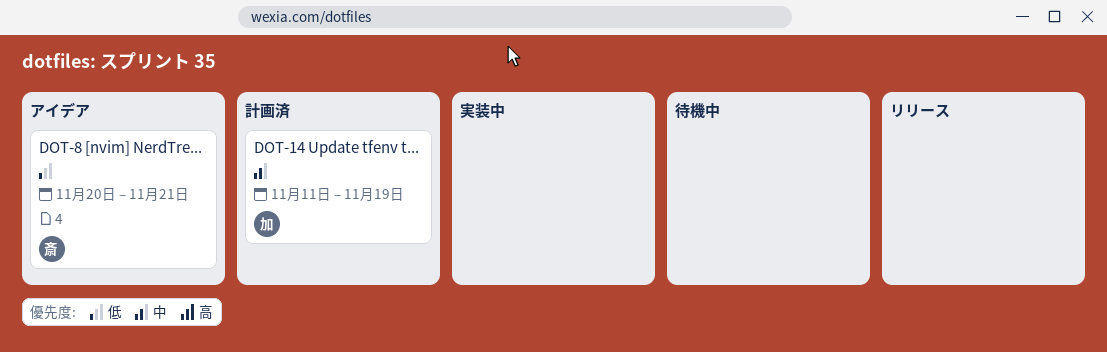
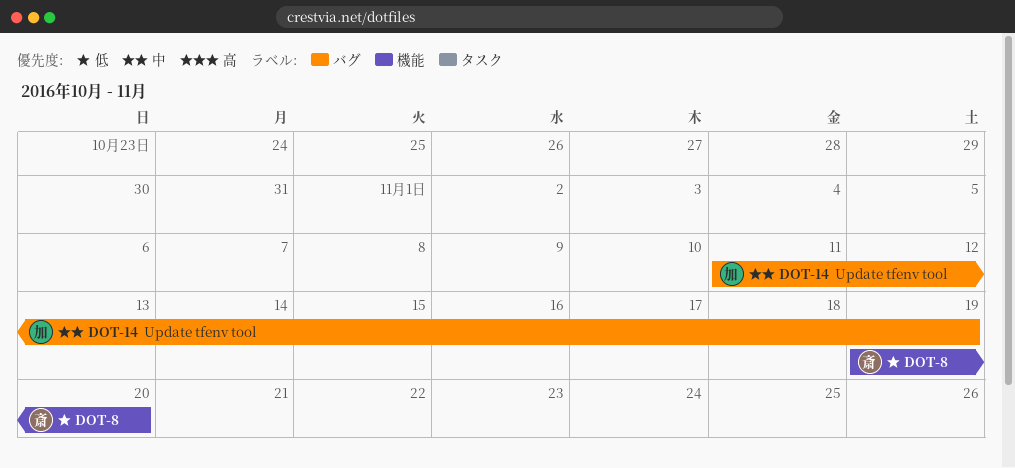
DOT-8, start: Nov 20 -> Nov 19
DOT-8, due: Nov 21 -> Nov 20

